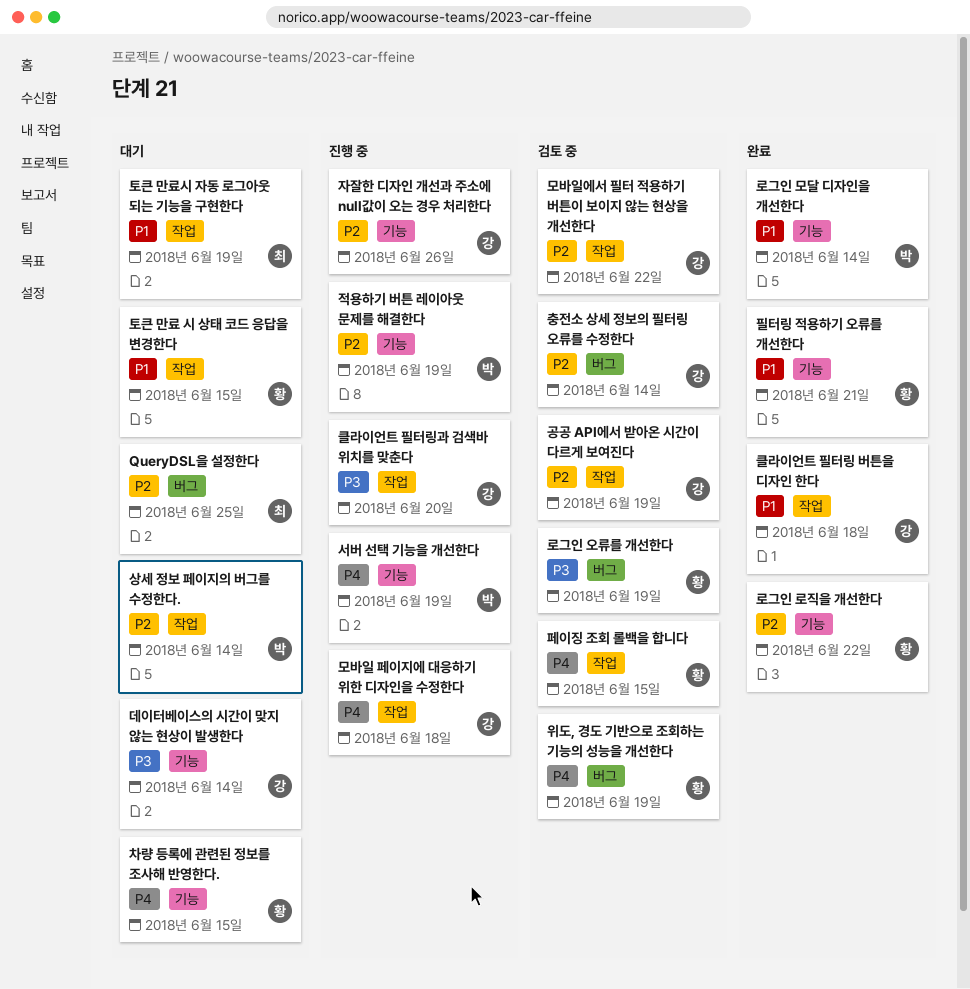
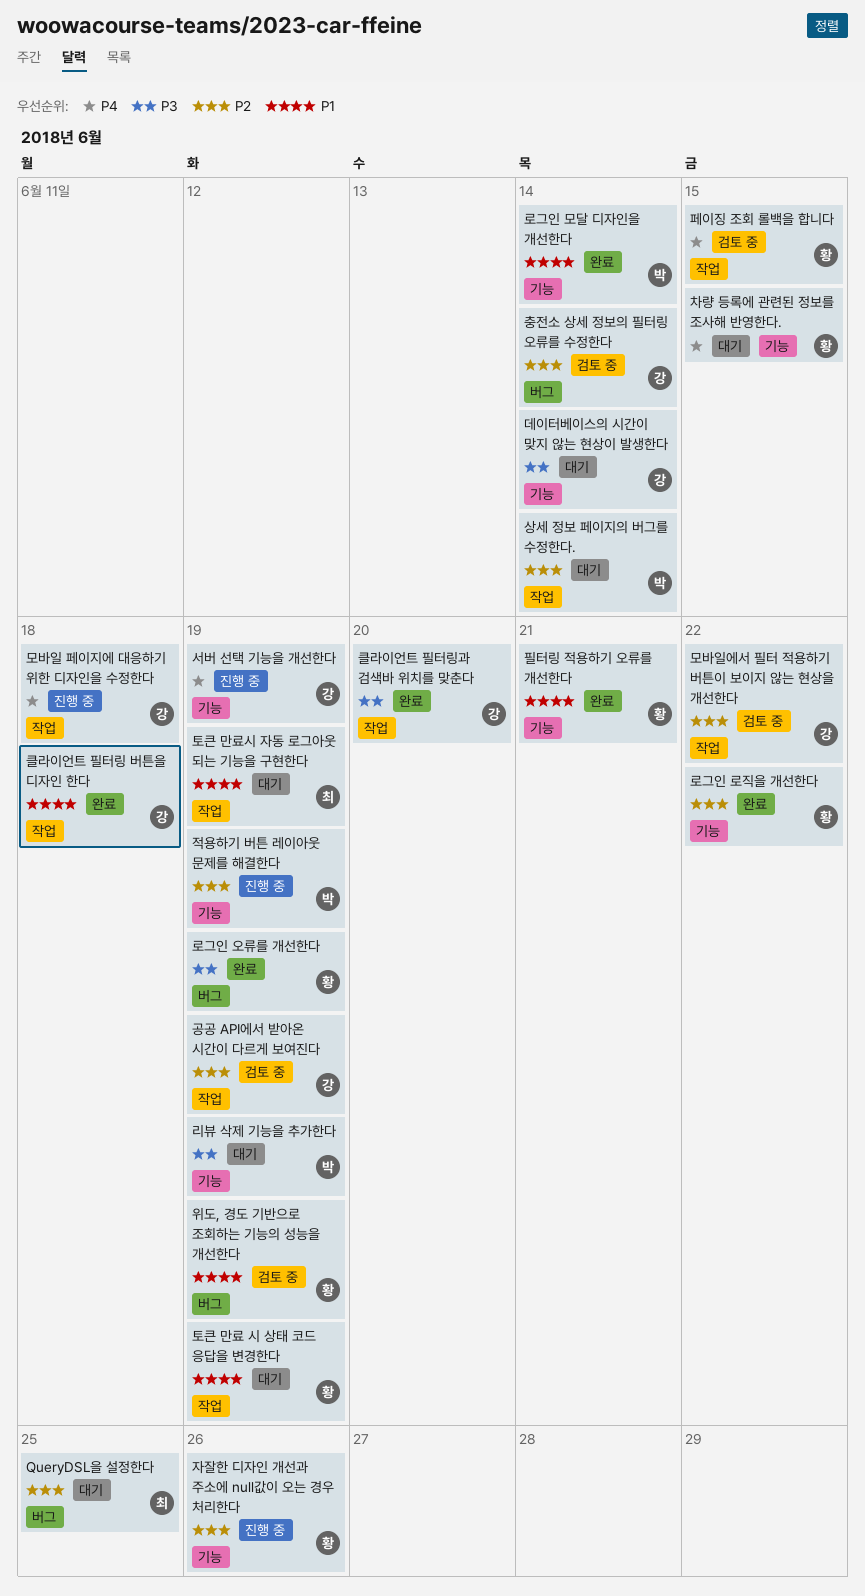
로그인 오류를 개선한다, status: 검토 중 -> 완료
리뷰 삭제 기능을 추가한다: none -> present
서버 선택 기능을 개선한다, owner: 박 -> 강
위도, 경도 기반으로 조회하는 기능의 성능을 개선한다, priority: P4 -> P1
자잘한 디자인 개선과 주소에 null값이 오는 경우 처리한다, owner: 강 -> 황
클라이언트 필터링과 검색바 위치를 맞춘다, status: 진행 중 -> 완료
토큰 만료 시 상태 코드 응답을 변경한다, due: Jun 15 -> Jun 19

